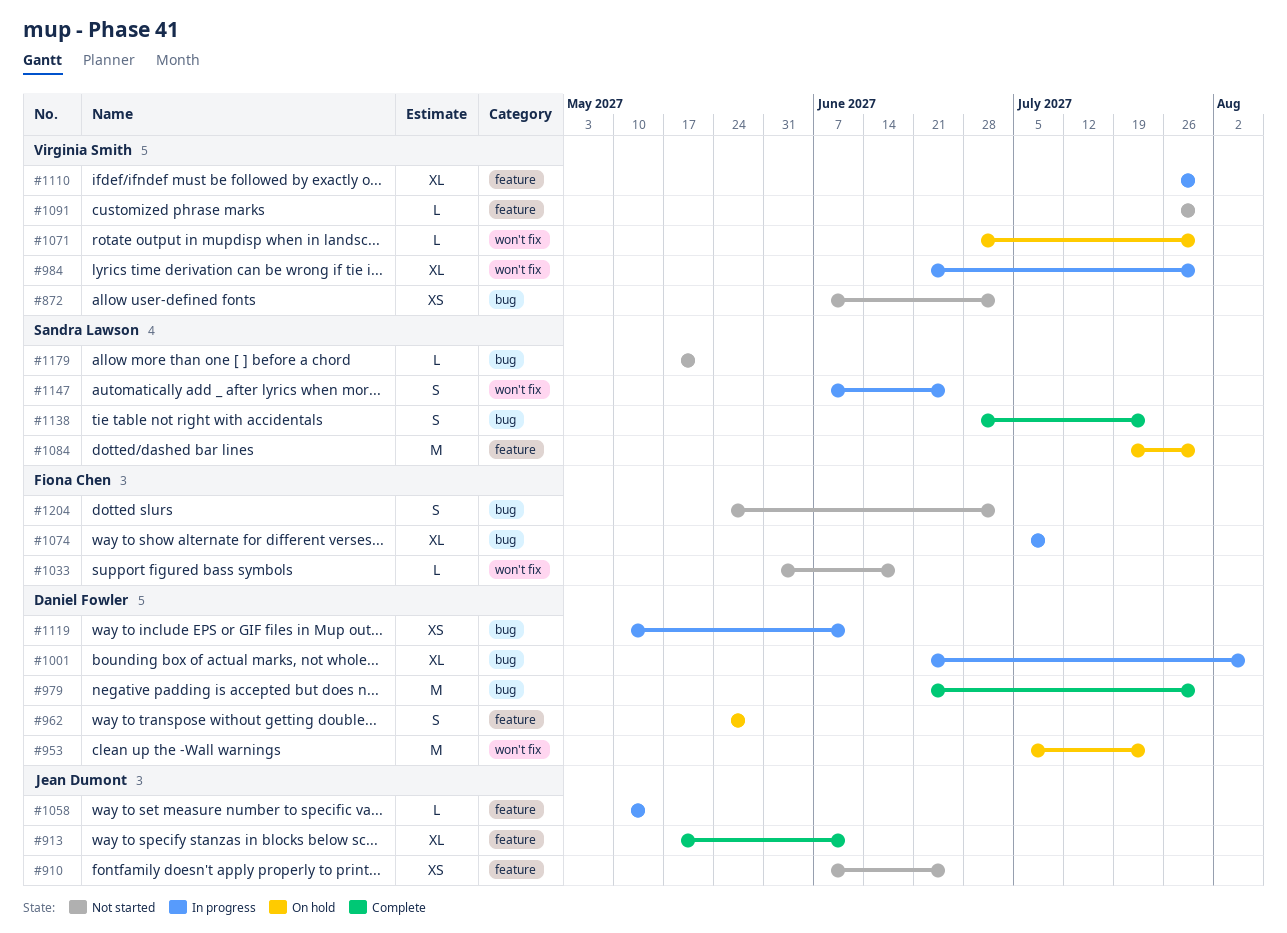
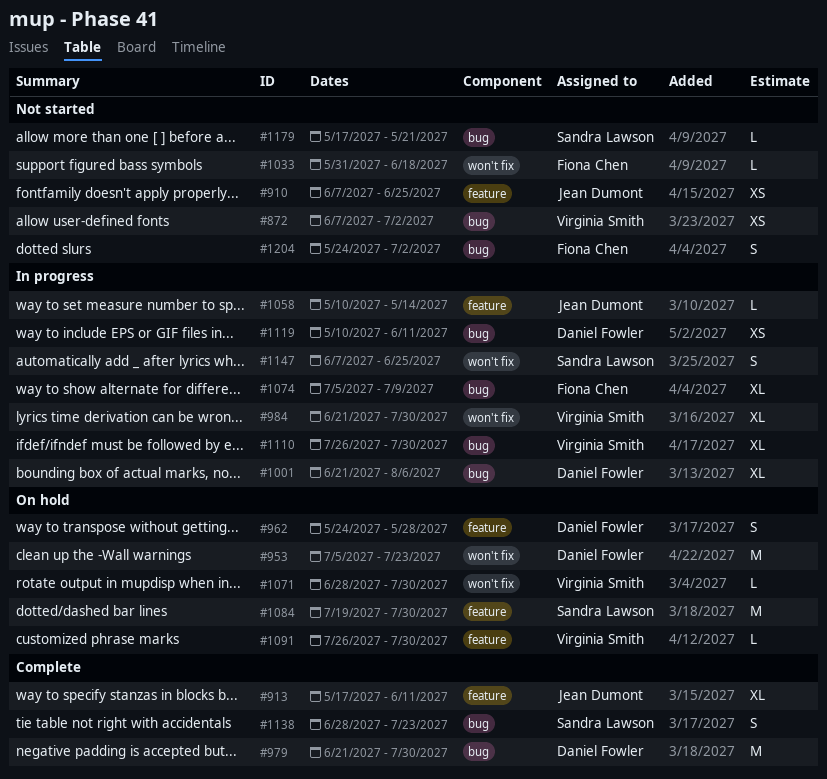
#1091, status: Not started -> On hold
#1110, label: feature -> bug

